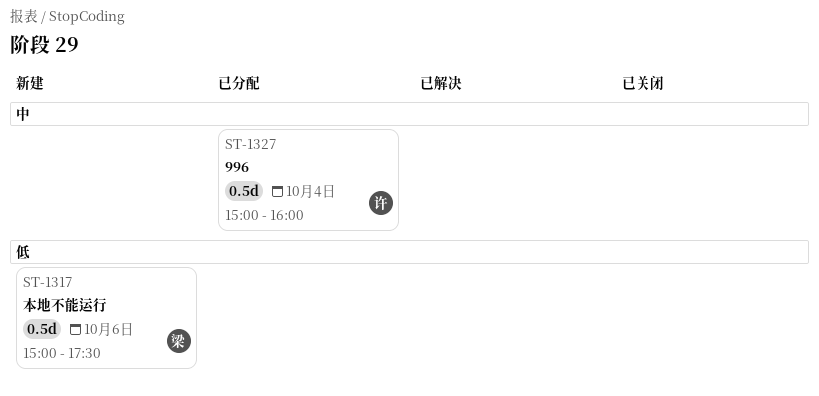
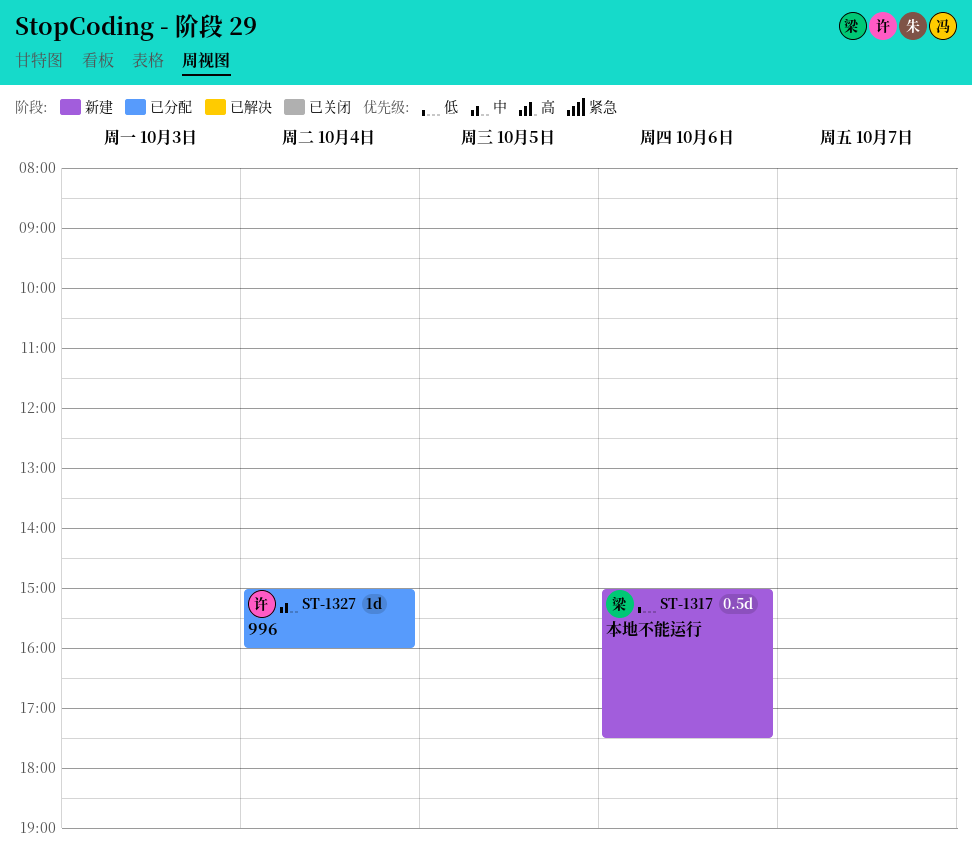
ST-1327, estimate: 0.5d -> 1d

